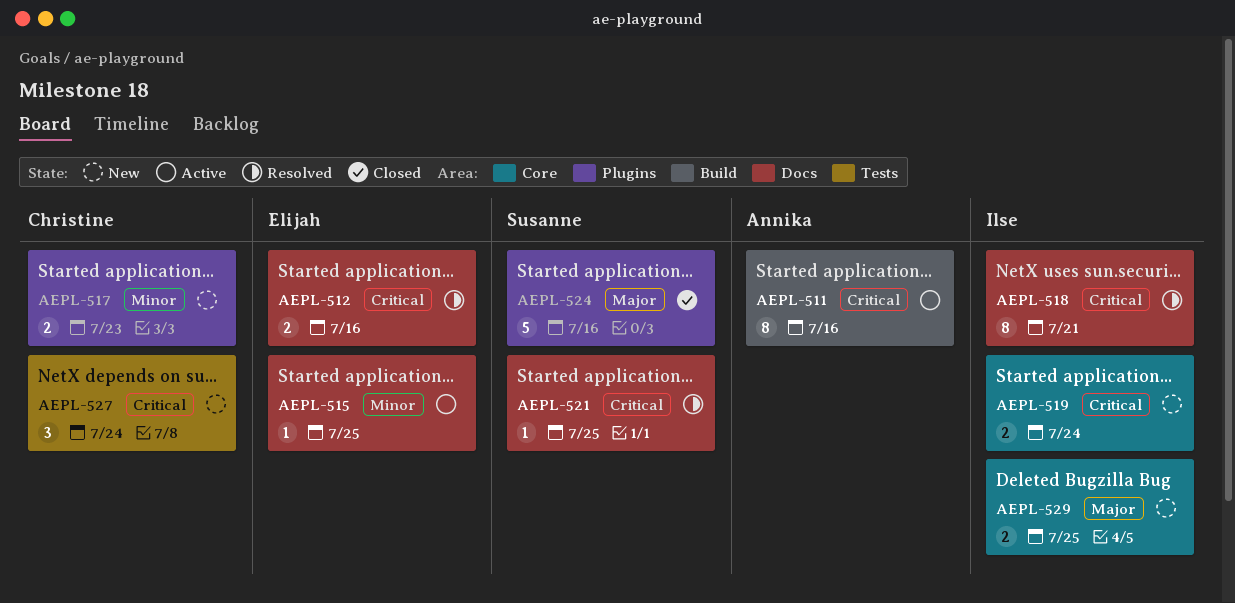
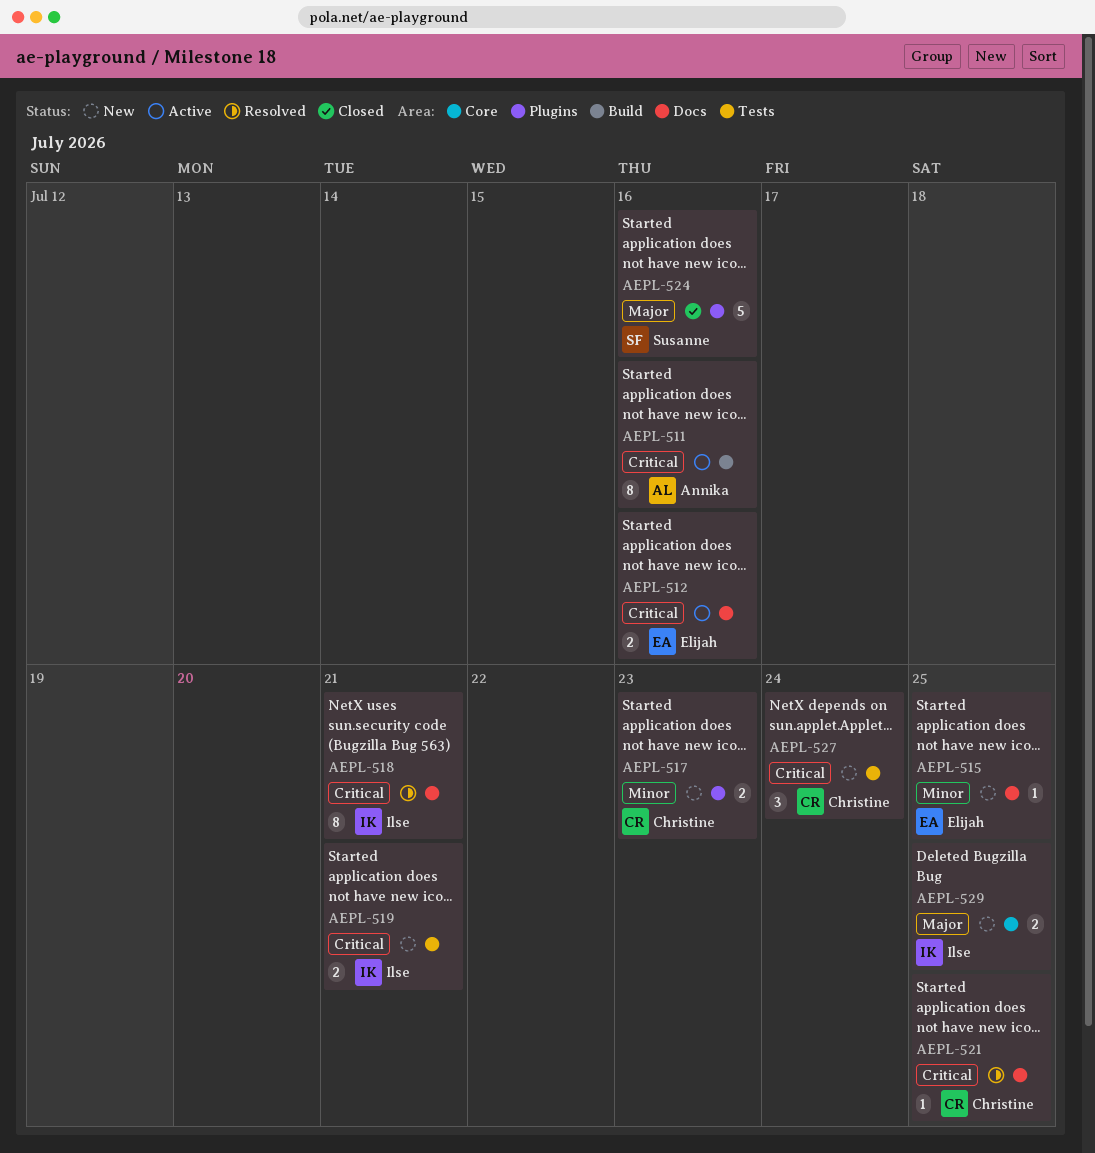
AEPL-512, status: Resolved -> Active
AEPL-515, status: Active -> New
AEPL-519, label: Core -> Tests
AEPL-519, due: Jul 24 -> Jul 21
AEPL-521, owner: Susanne -> Christine

